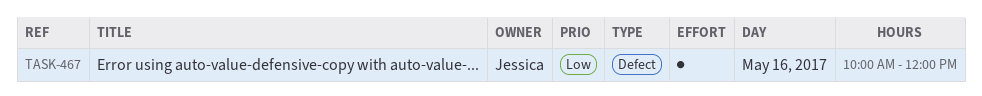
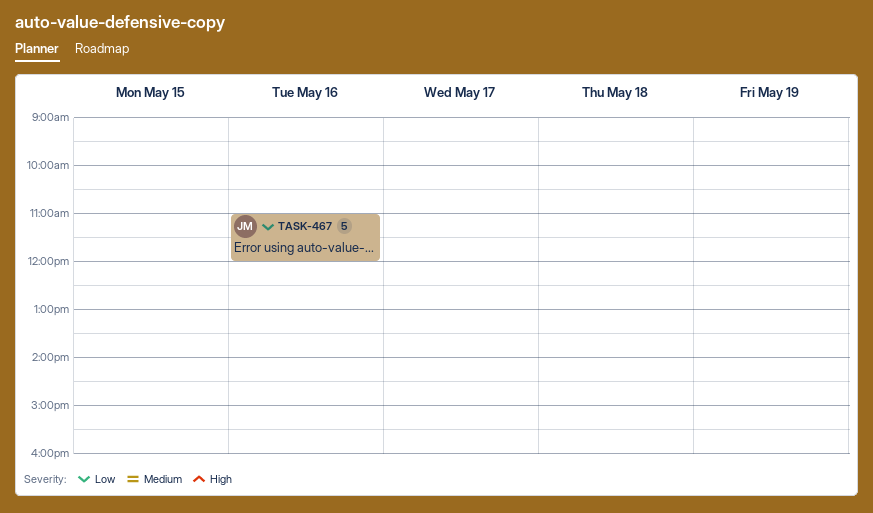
TASK-467, estimate: 1 -> 5
TASK-467, begins: 10:00 -> 11:00

